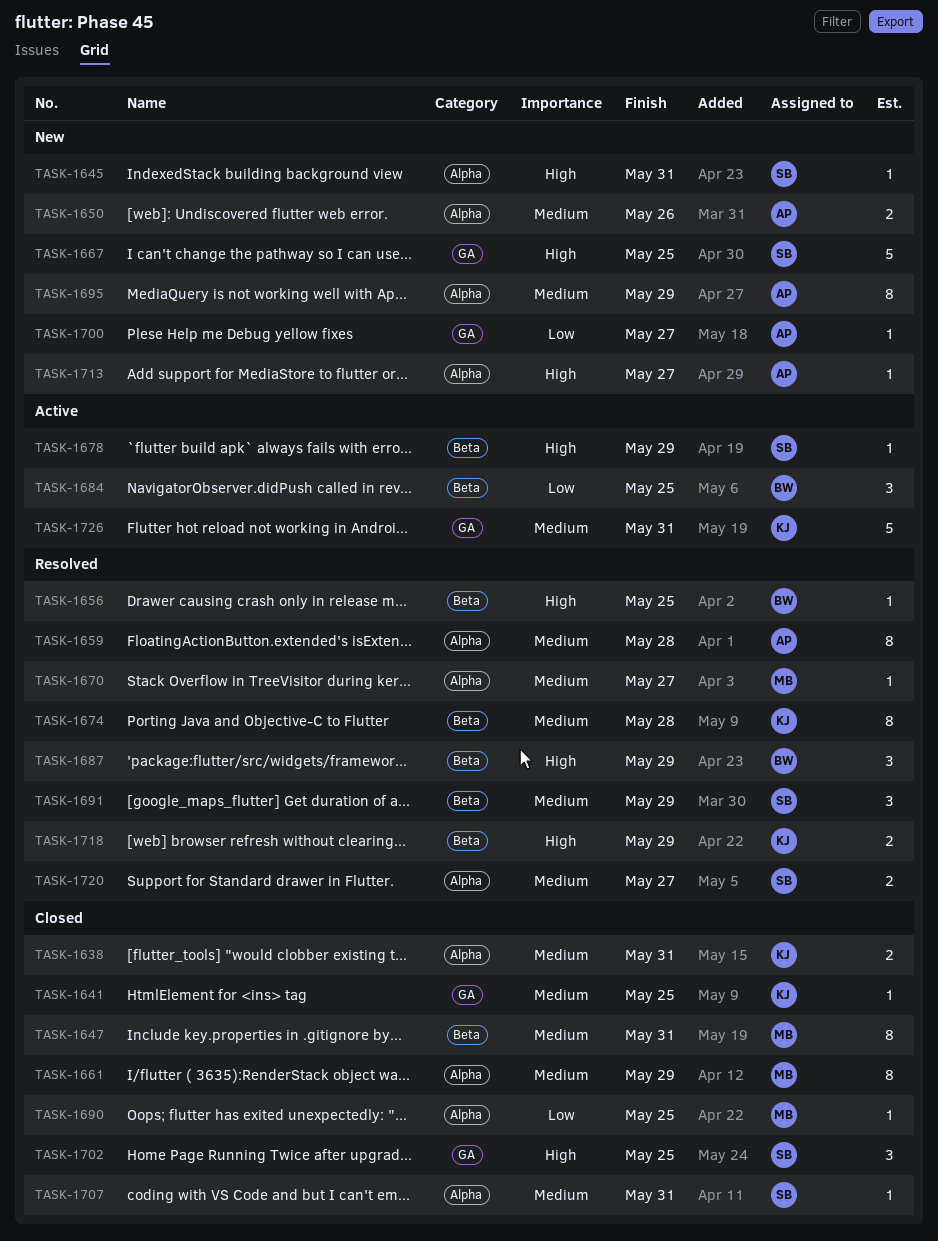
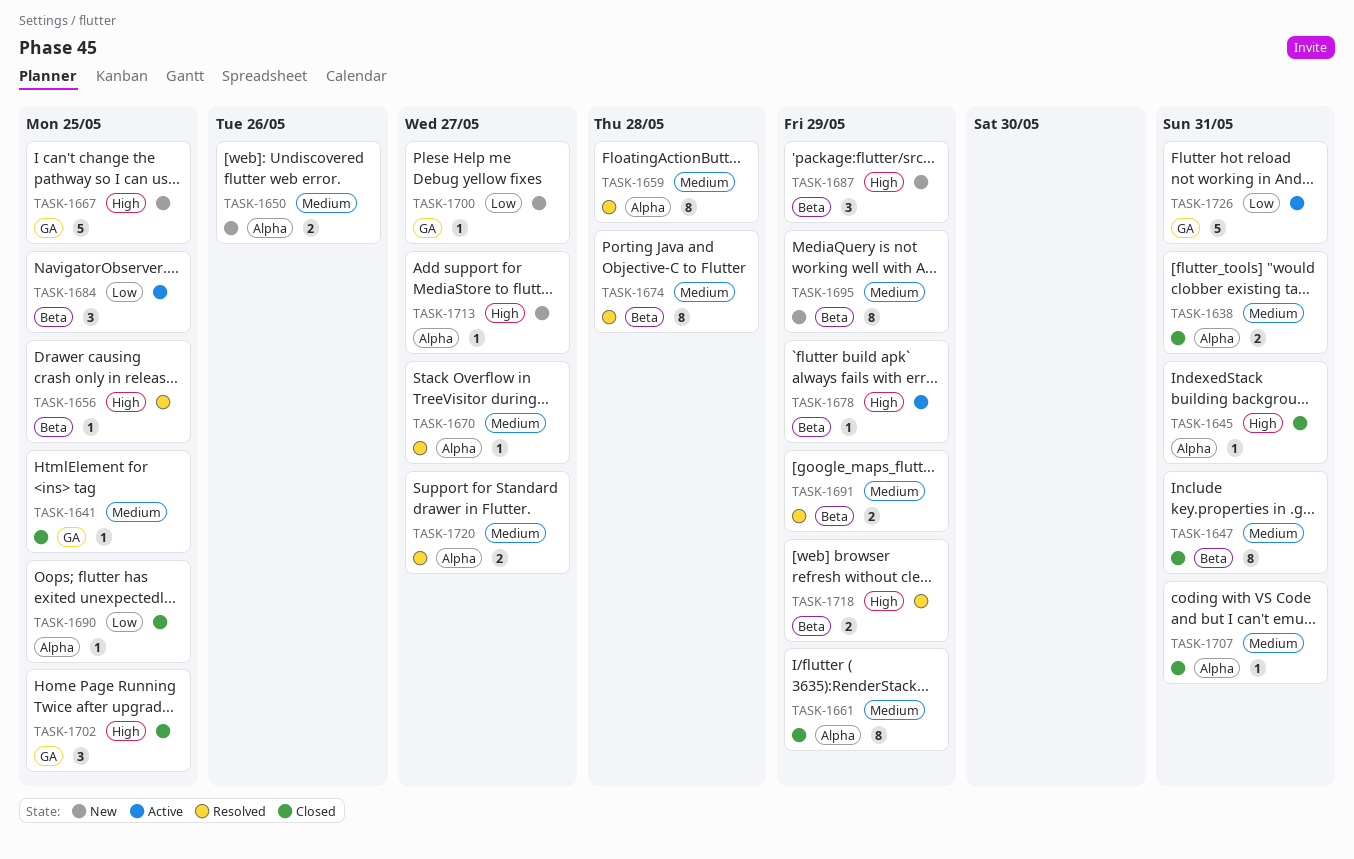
TASK-1645, status: New -> Closed
TASK-1687, status: Resolved -> New
TASK-1691, estimate: 3 -> 2
TASK-1695, label: Alpha -> Beta
TASK-1726, priority: Medium -> Low

